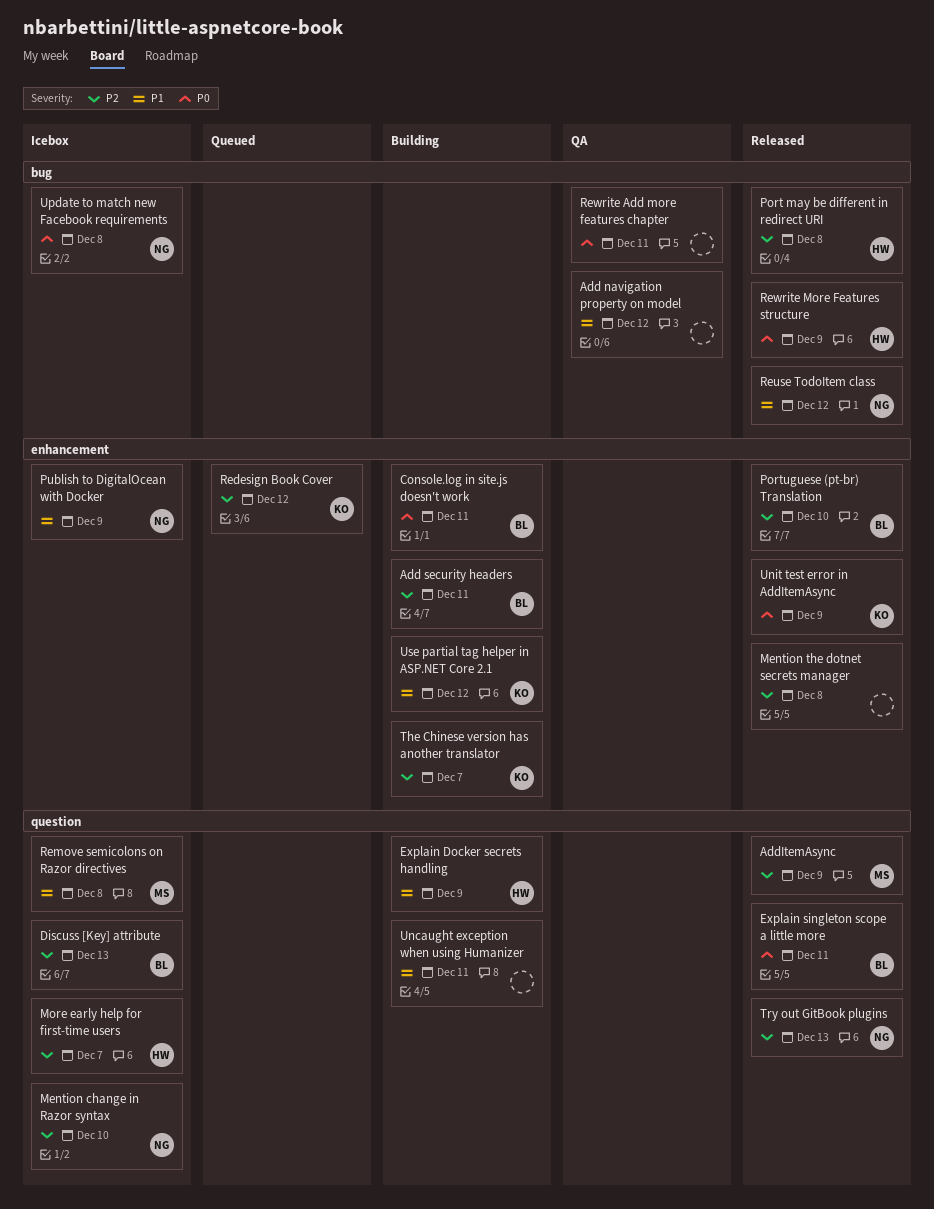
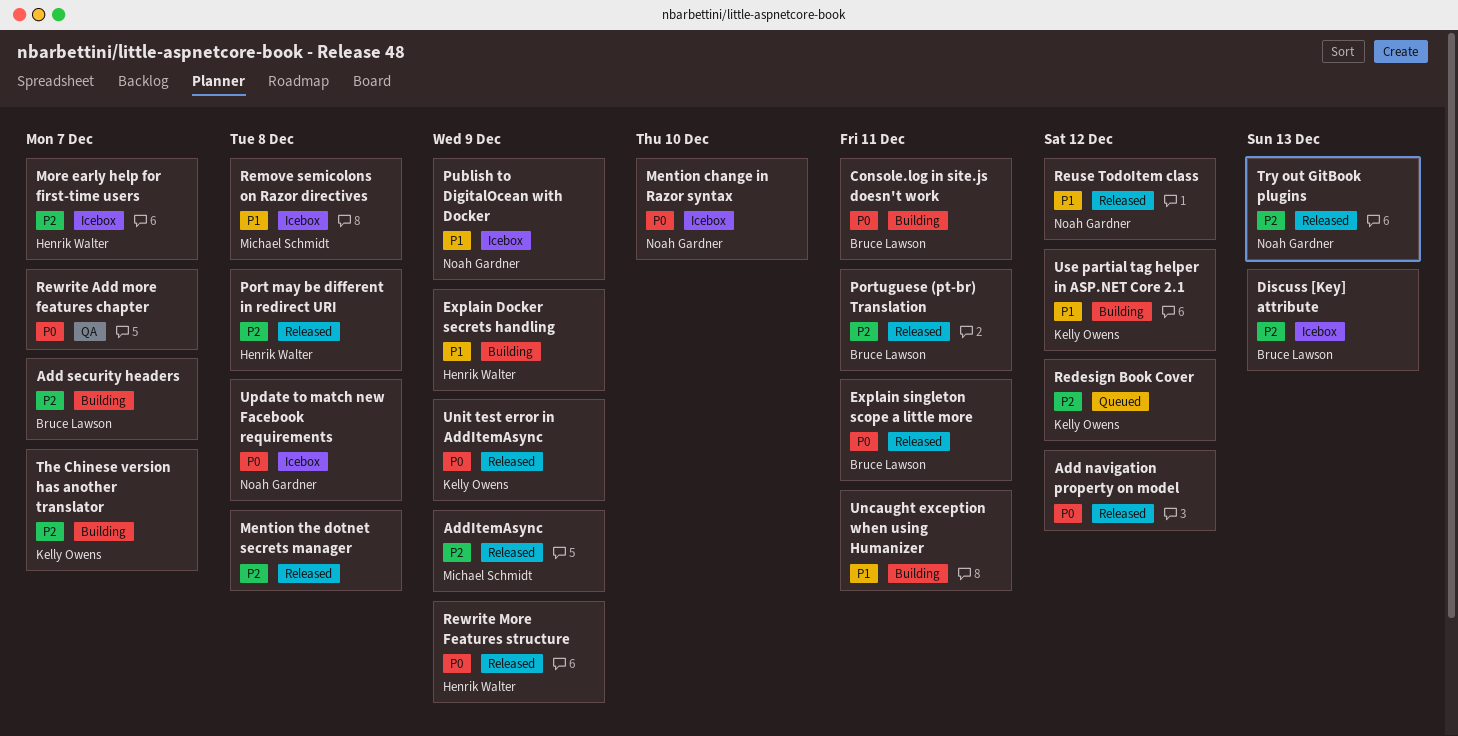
Add navigation property on model, status: QA -> Released
Add navigation property on model, priority: P1 -> P0
Add security headers, due: Dec 11 -> Dec 7
Mention change in Razor syntax, priority: P2 -> P0
Portuguese (pt-br) Translation, due: Dec 10 -> Dec 11
Rewrite Add more features chapter, due: Dec 11 -> Dec 7

